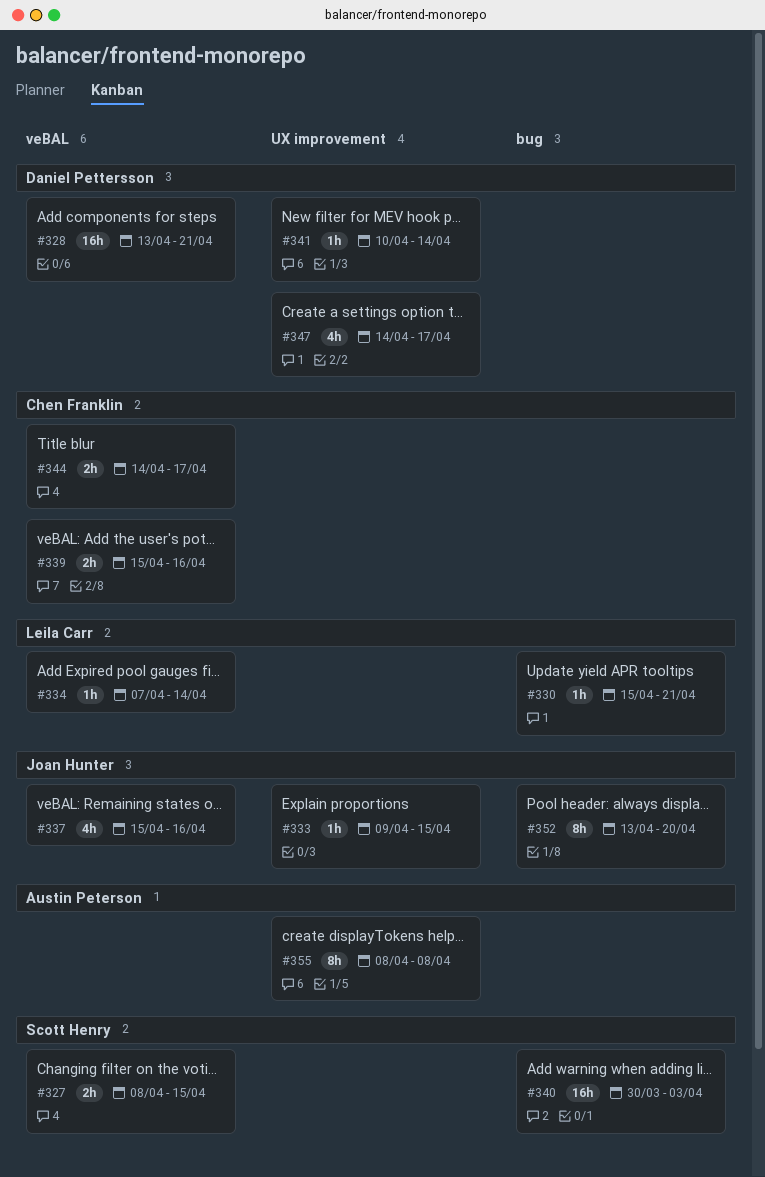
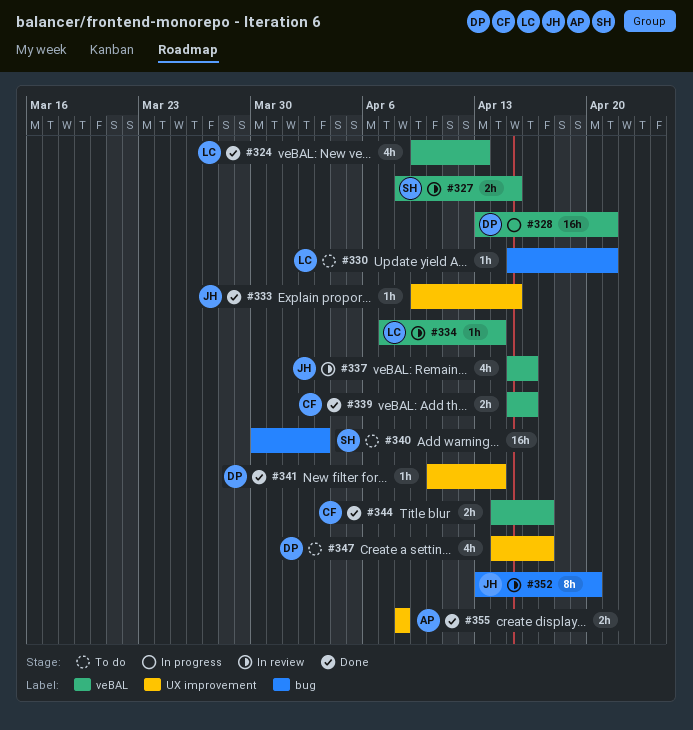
#324: none -> present
#355, estimate: 8h -> 2h

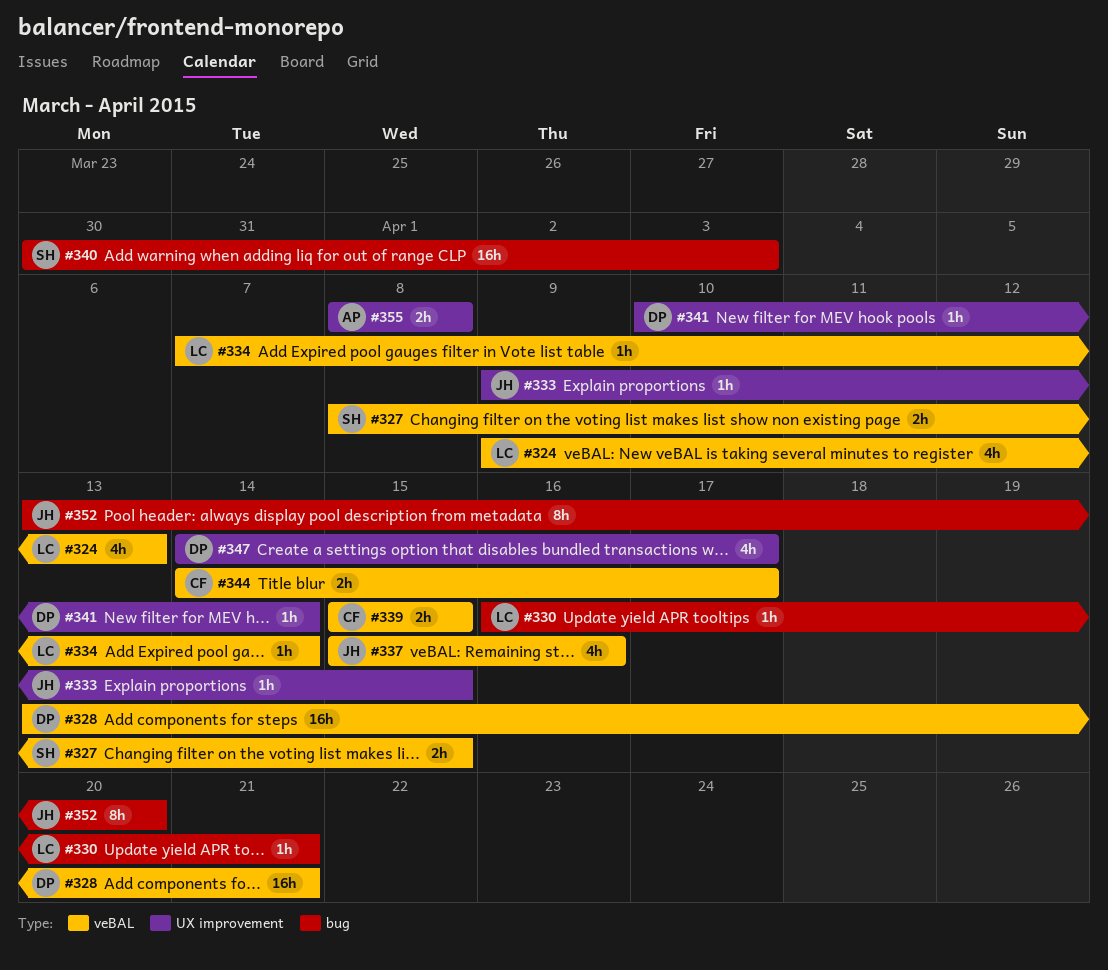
#330, start: Apr 15 -> Apr 16
#339, due: Apr 16 -> Apr 15

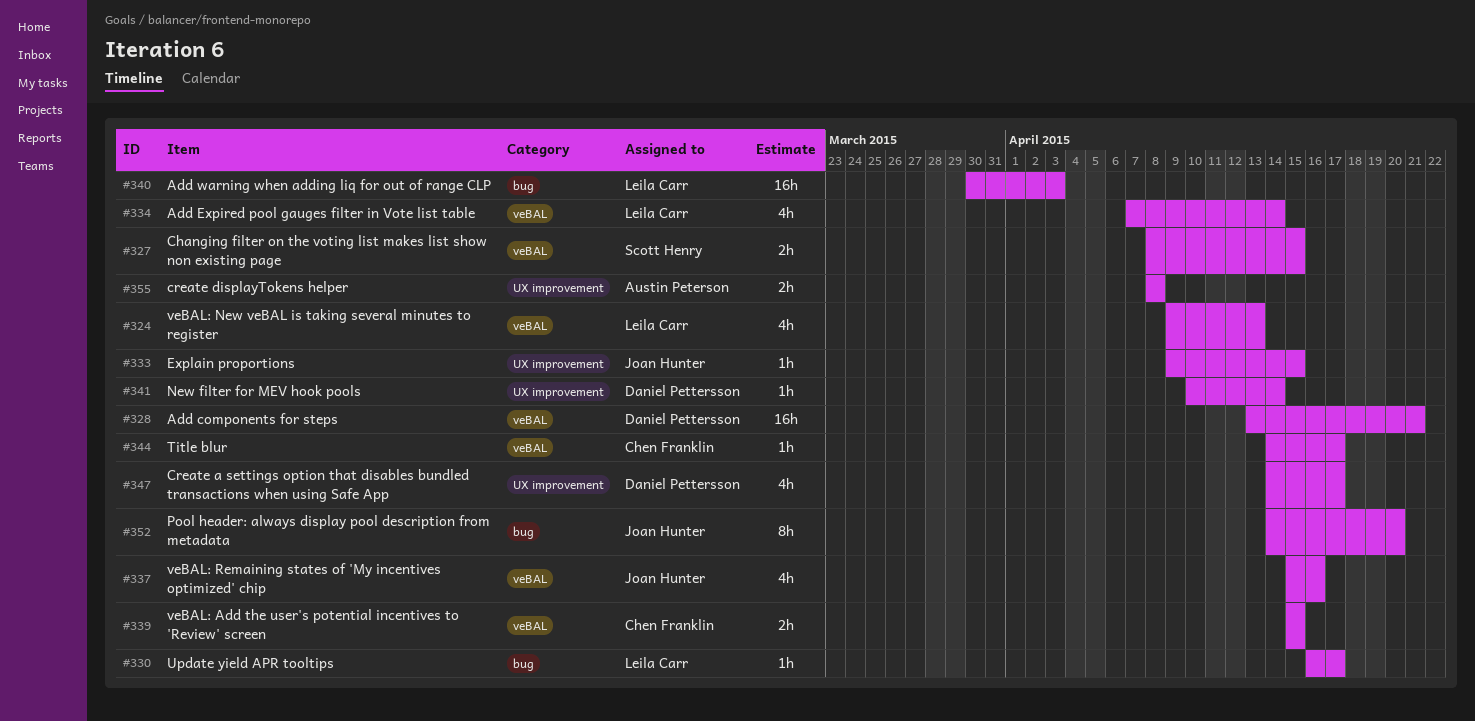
#330, due: Apr 21 -> Apr 17
#334, estimate: 1h -> 4h
#340, owner: Scott Henry -> Leila Carr
#344, estimate: 2h -> 1h
#352, start: Apr 13 -> Apr 14

